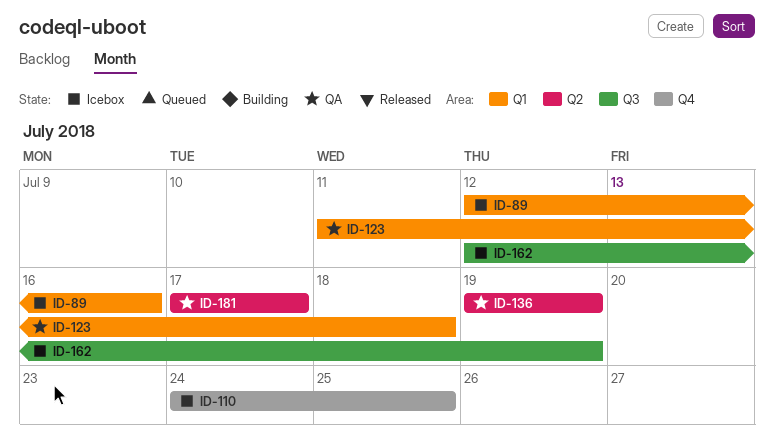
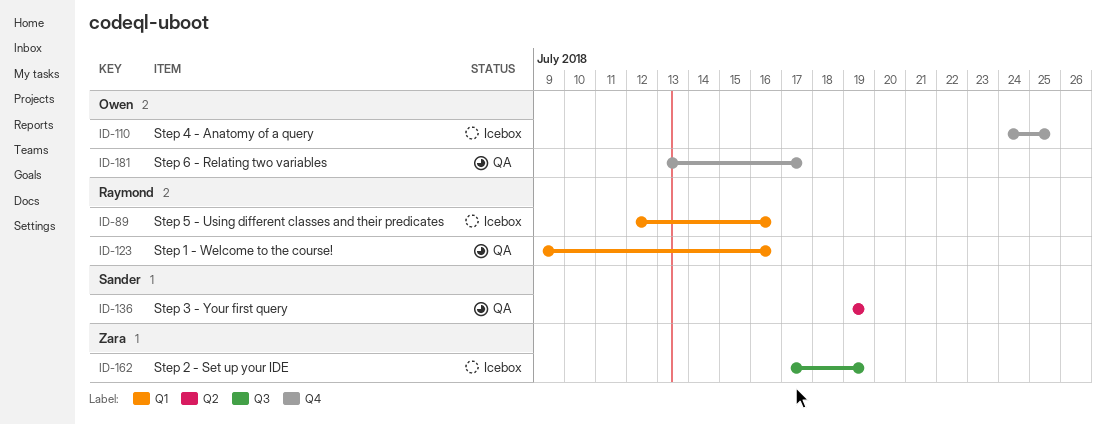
ID-123, start: Jul 11 -> Jul 9
ID-123, due: Jul 18 -> Jul 16
ID-162, start: Jul 12 -> Jul 17
ID-181, label: Q2 -> Q4
ID-181, start: Jul 17 -> Jul 13

